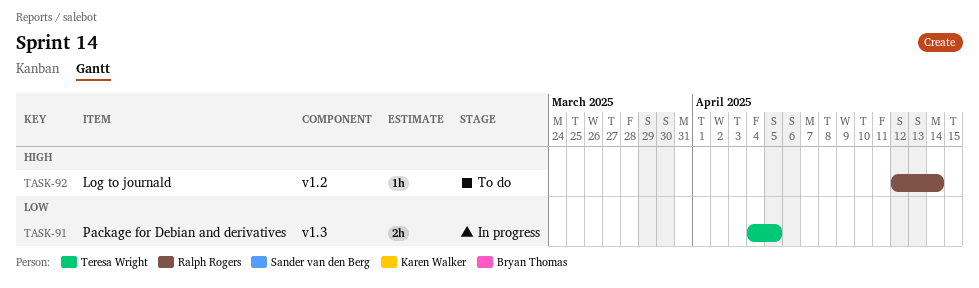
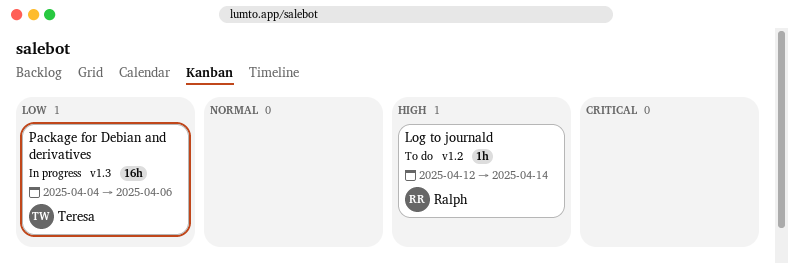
Package for Debian and derivatives, estimate: 2h -> 16h
Package for Debian and derivatives, due: Apr 5 -> Apr 6

